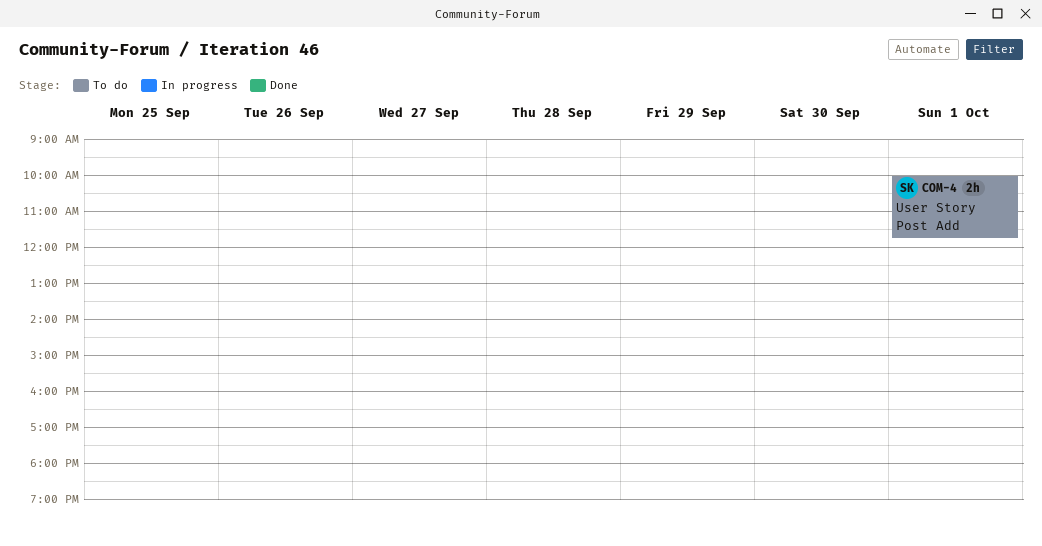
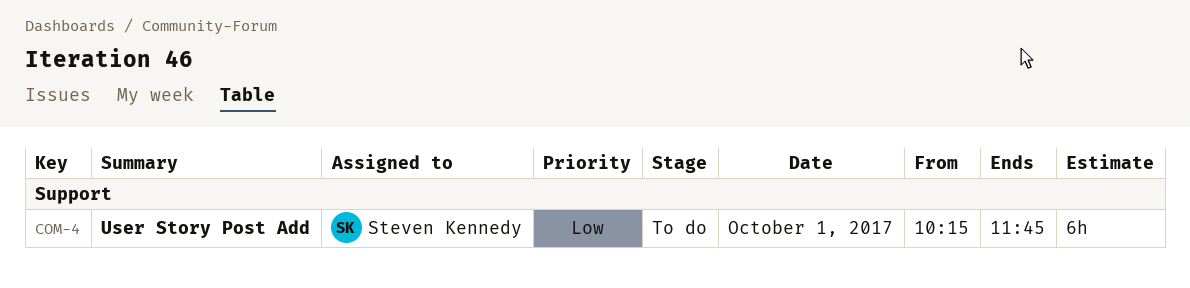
COM-4, estimate: 2h -> 6h
COM-4, begins: 10:00 -> 10:15

